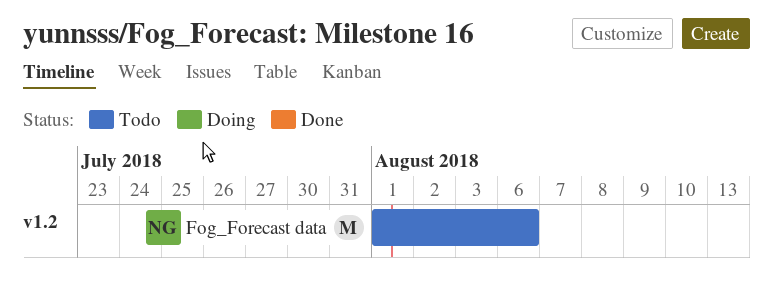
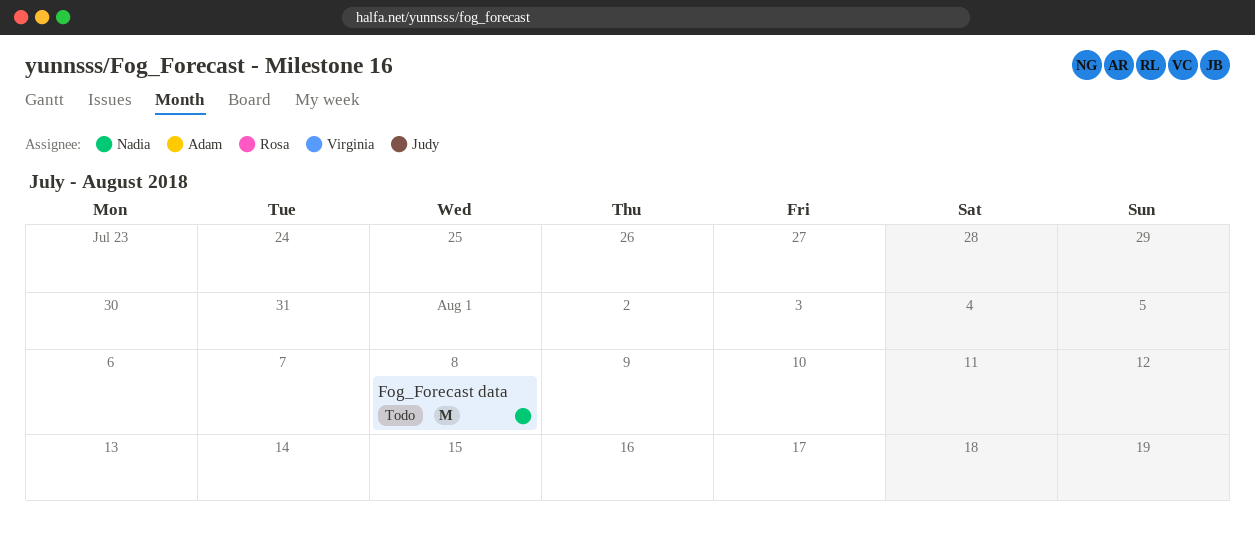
Fog_Forecast data, due: Aug 6 -> Aug 8

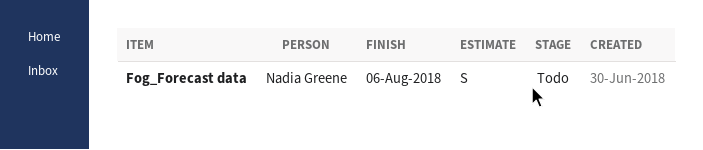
Fog_Forecast data, estimate: M -> S
Fog_Forecast data, due: Aug 8 -> Aug 6

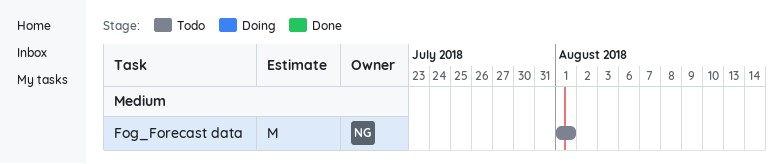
Fog_Forecast data, estimate: S -> M
Fog_Forecast data, due: Aug 6 -> Aug 1

